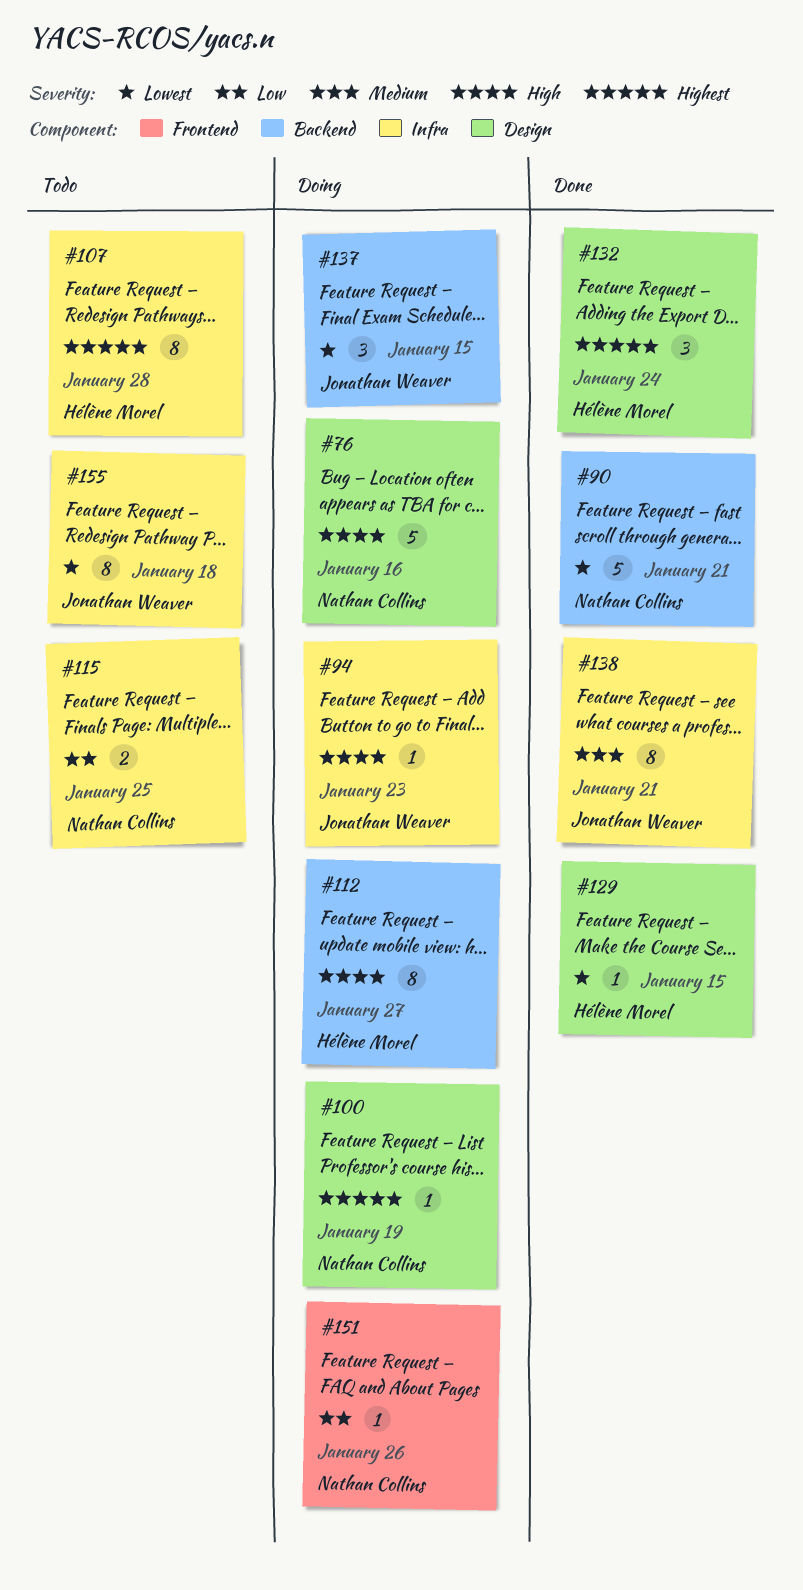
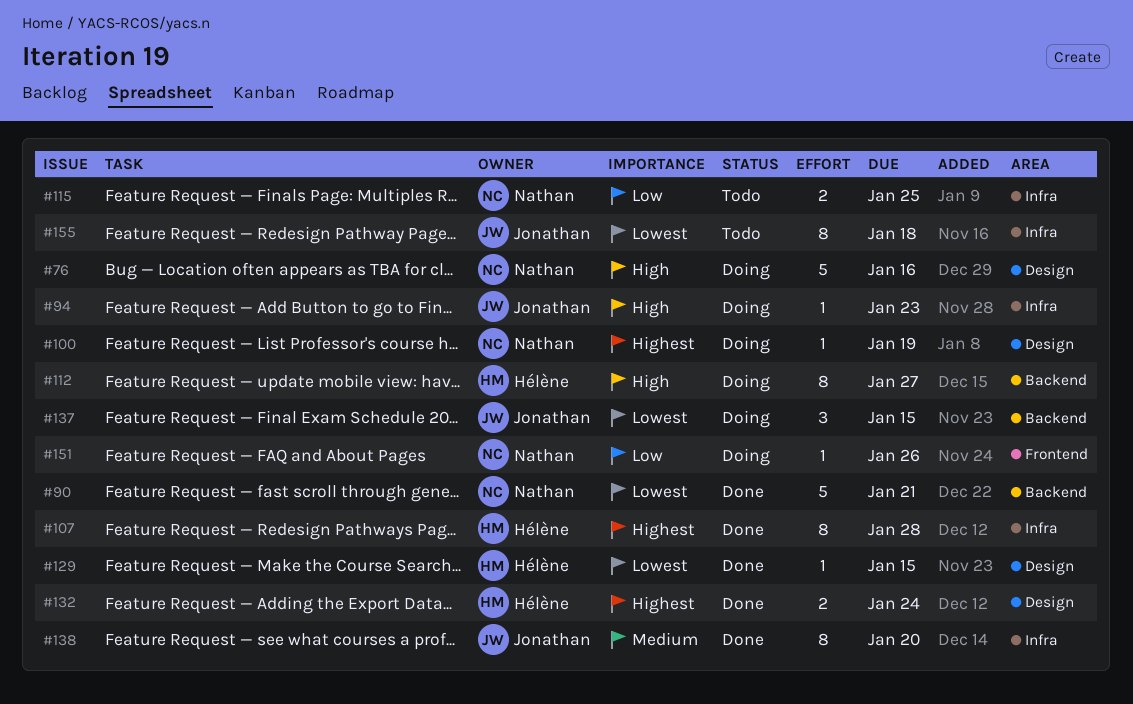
#107, status: Todo -> Done
#132, estimate: 3 -> 2
#138, due: Jan 21 -> Jan 20

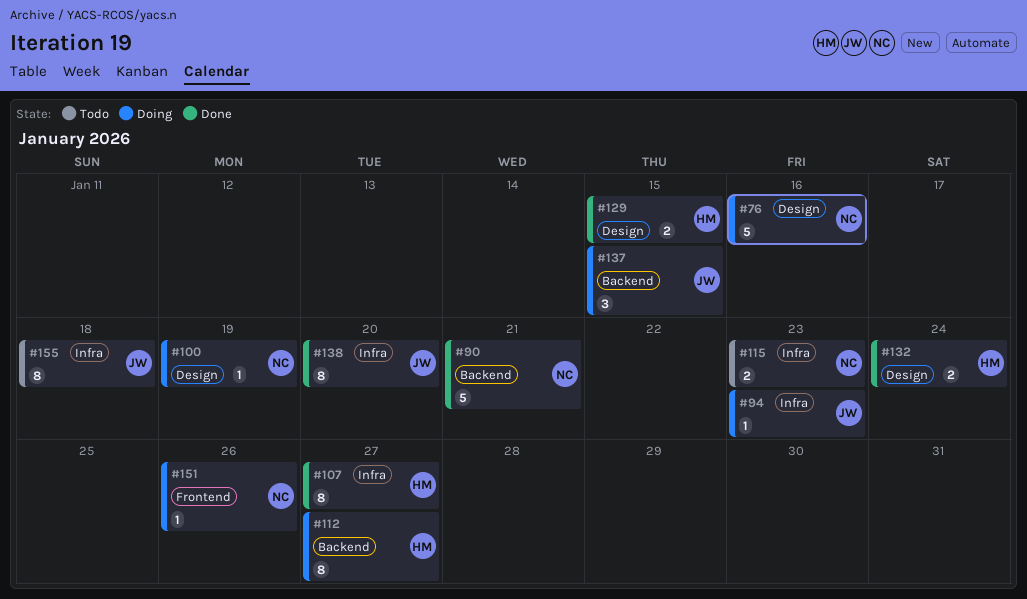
#107, due: Jan 28 -> Jan 27
#115, due: Jan 25 -> Jan 23
#129, estimate: 1 -> 2

